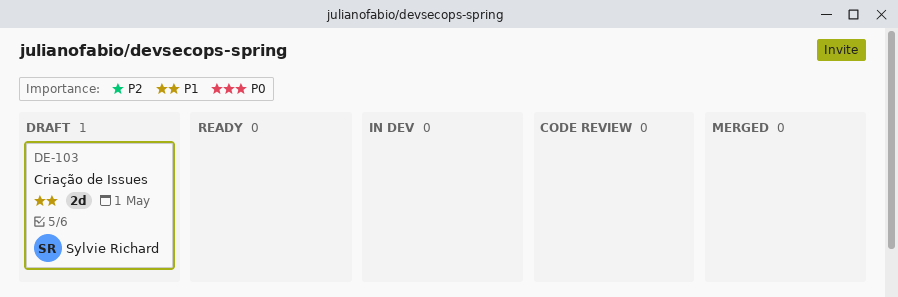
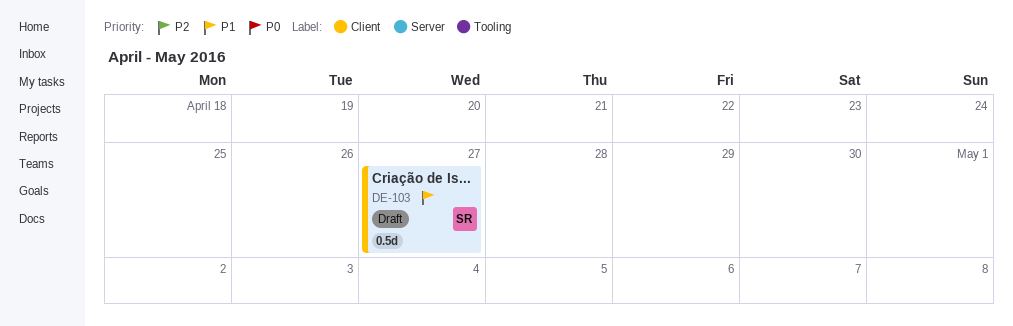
DE-103, estimate: 2d -> 0.5d
DE-103, due: May 1 -> Apr 27

